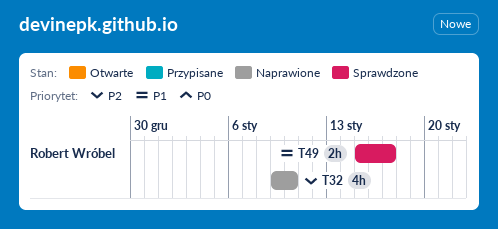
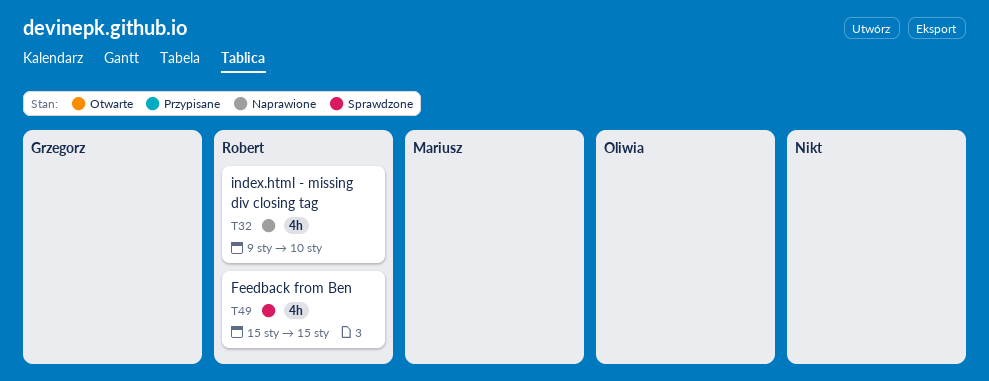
T49, estimate: 2h -> 4h
T49, due: Jan 17 -> Jan 15

